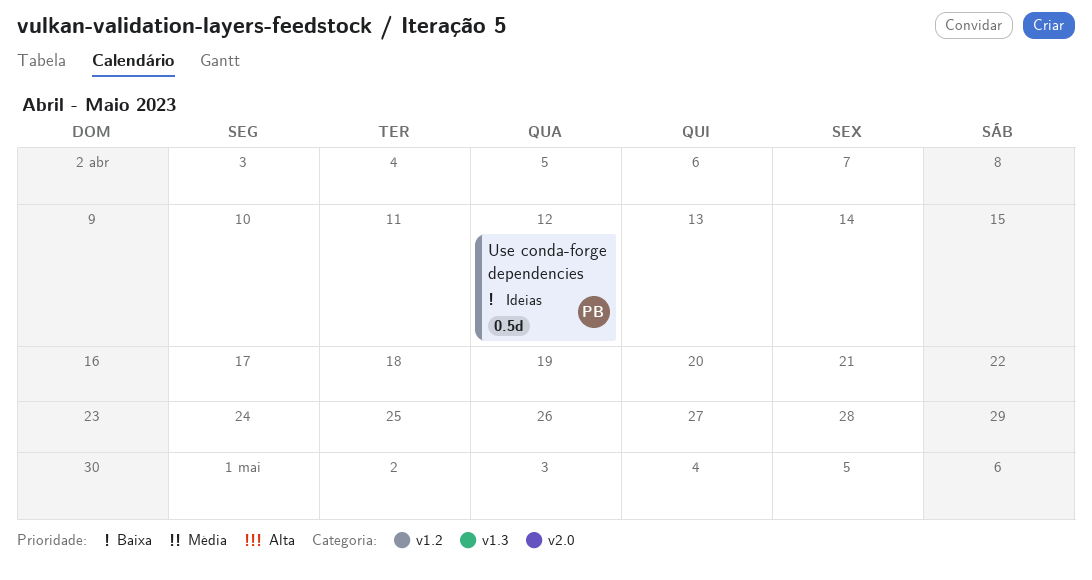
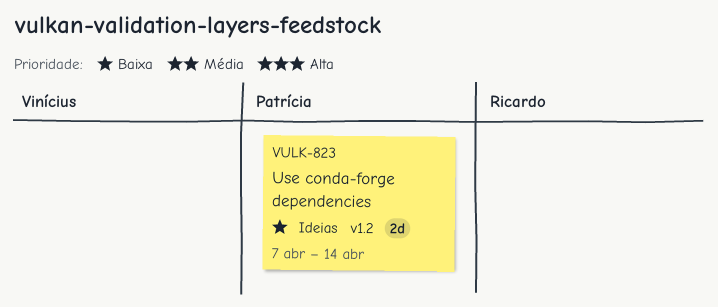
Use conda-forge dependencies, estimate: 0.5d -> 2d
Use conda-forge dependencies, due: Apr 12 -> Apr 14

